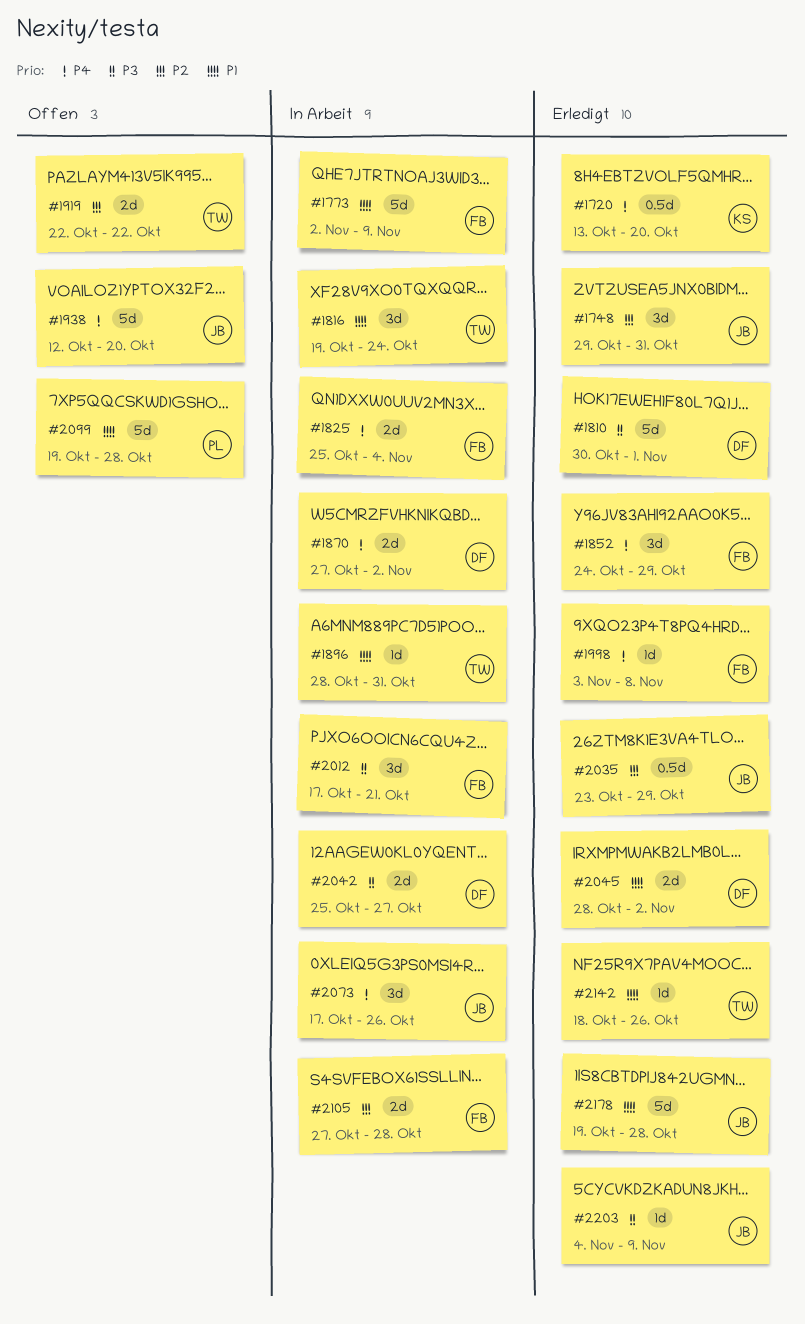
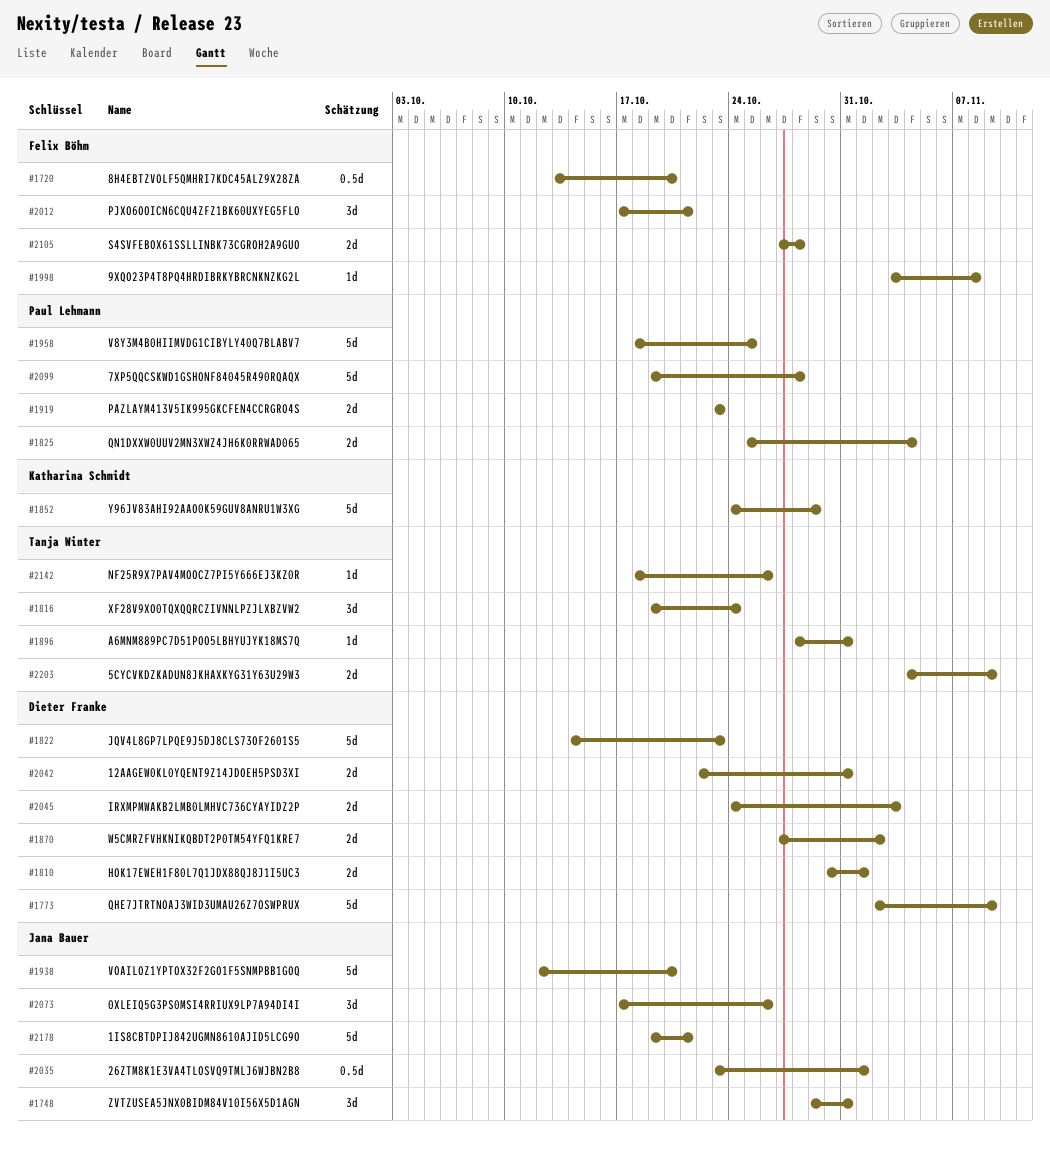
#1720, owner: Katharina Schmidt -> Felix Böhm
#1773, owner: Felix Böhm -> Dieter Franke
#1810, estimate: 5d -> 2d
#1822: none -> present
#1825, owner: Felix Böhm -> Paul Lehmann
#1852, owner: Felix Böhm -> Katharina Schmidt
#1852, estimate: 3d -> 5d
#1919, owner: Tanja Winter -> Paul Lehmann
#1919, start: Oct 22 -> Oct 23
#1919, due: Oct 22 -> Oct 23
#1958: none -> present
#2035, due: Oct 29 -> Nov 1
#2042, start: Oct 25 -> Oct 22
#2042, due: Oct 27 -> Oct 31
#2045, start: Oct 28 -> Oct 24
#2045, due: Nov 2 -> Nov 3
#2178, due: Oct 28 -> Oct 21
#2203, owner: Jana Bauer -> Tanja Winter
#2203, estimate: 1d -> 2d

